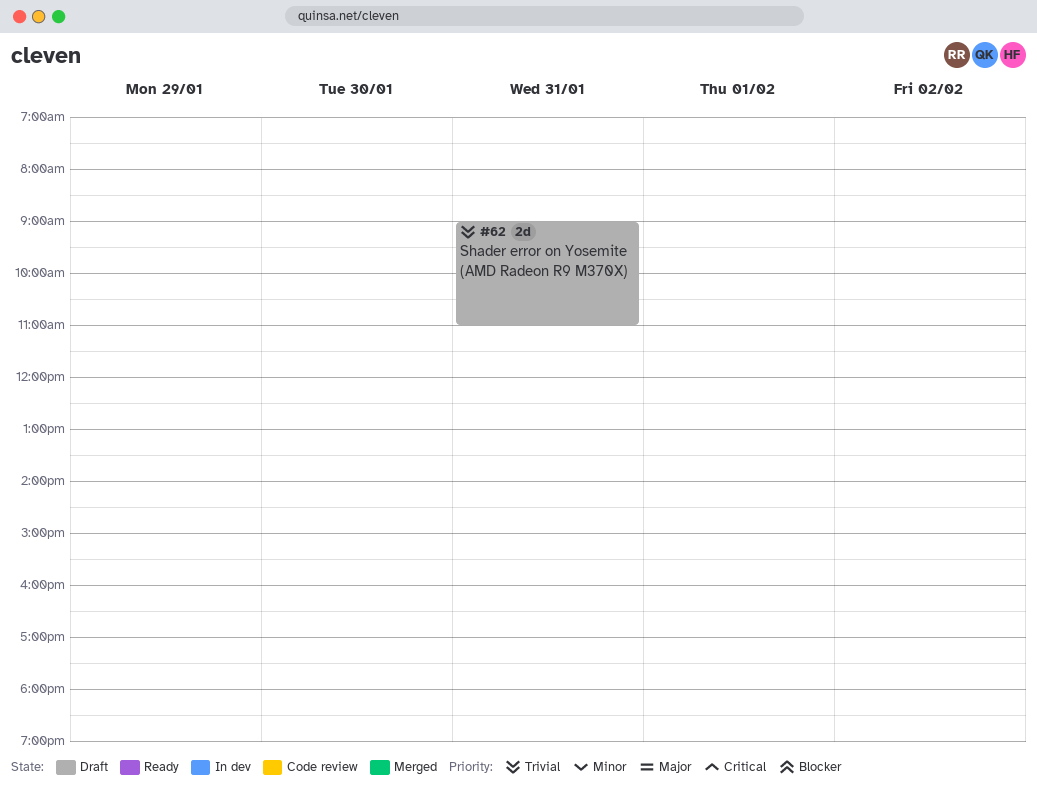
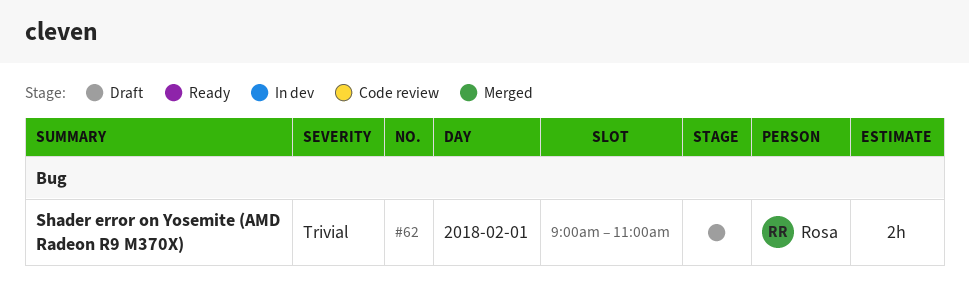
#62, estimate: 2d -> 2h
#62, day: Jan 31 -> Feb 1

